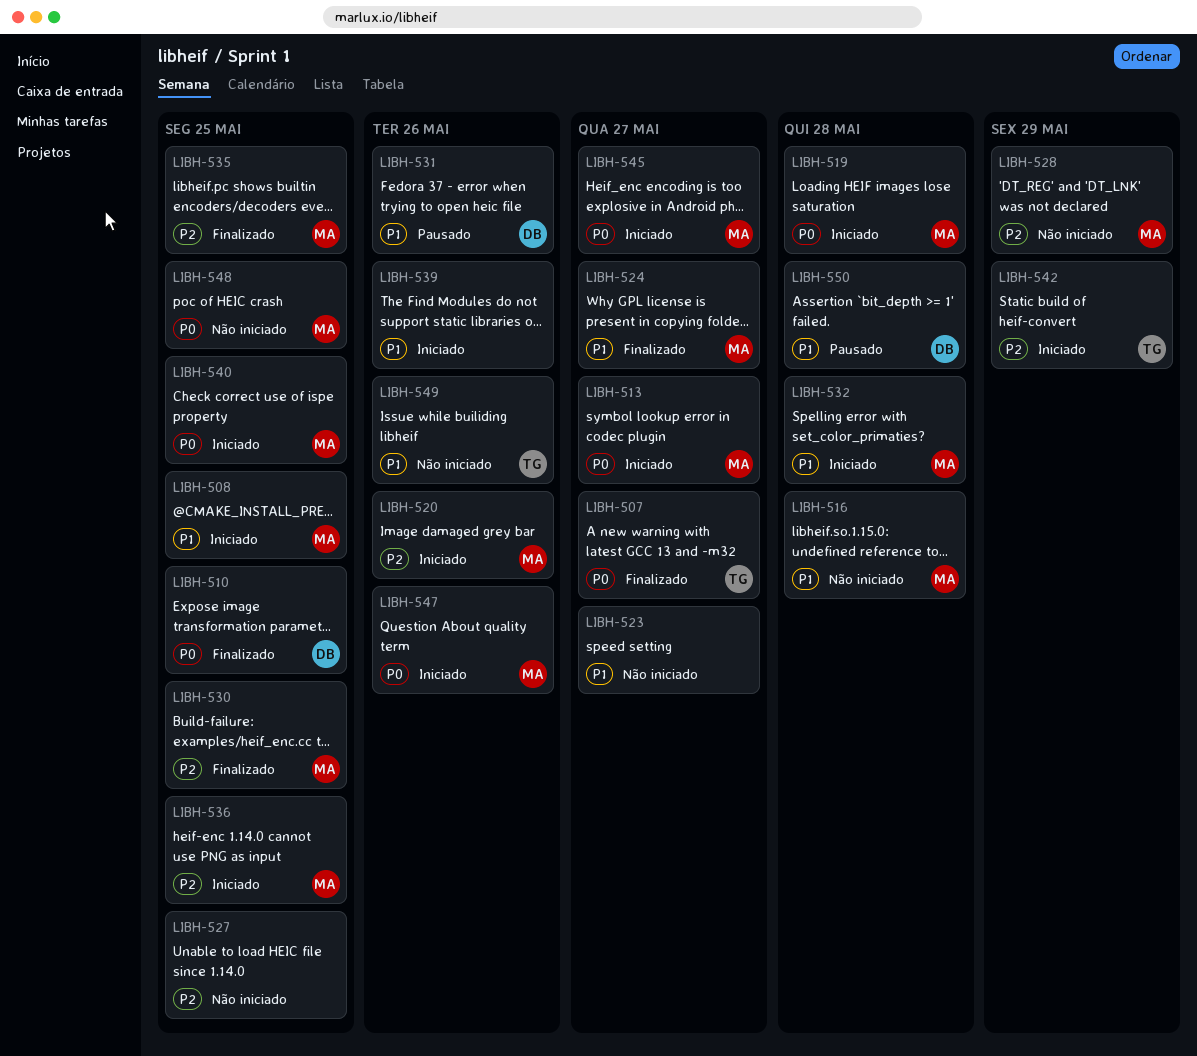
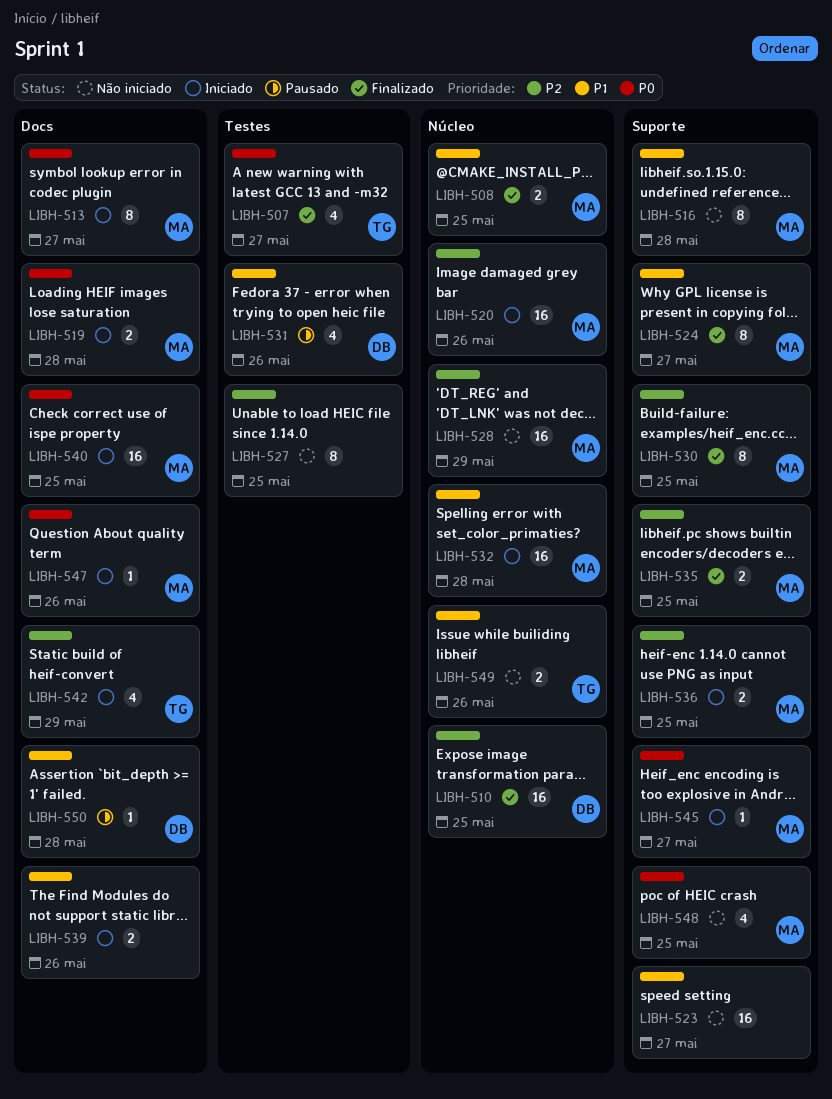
LIBH-508, status: Iniciado -> Finalizado
LIBH-510, priority: P0 -> P2

